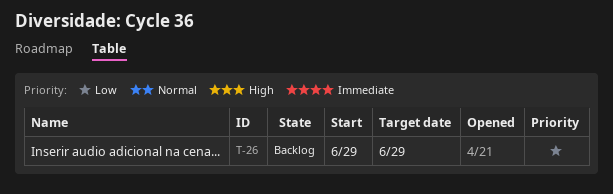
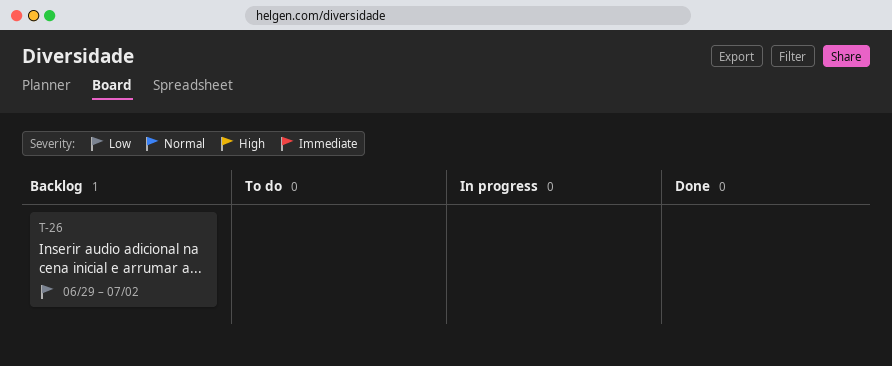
T-26, due: Jun 29 -> Jul 2

